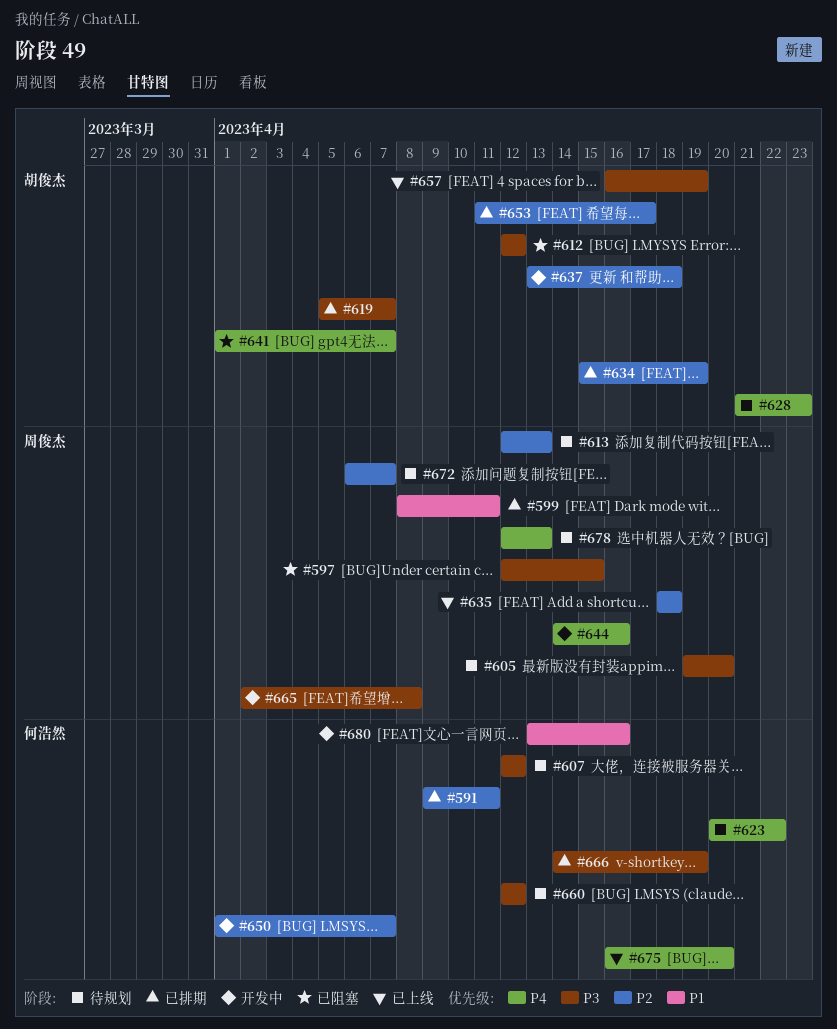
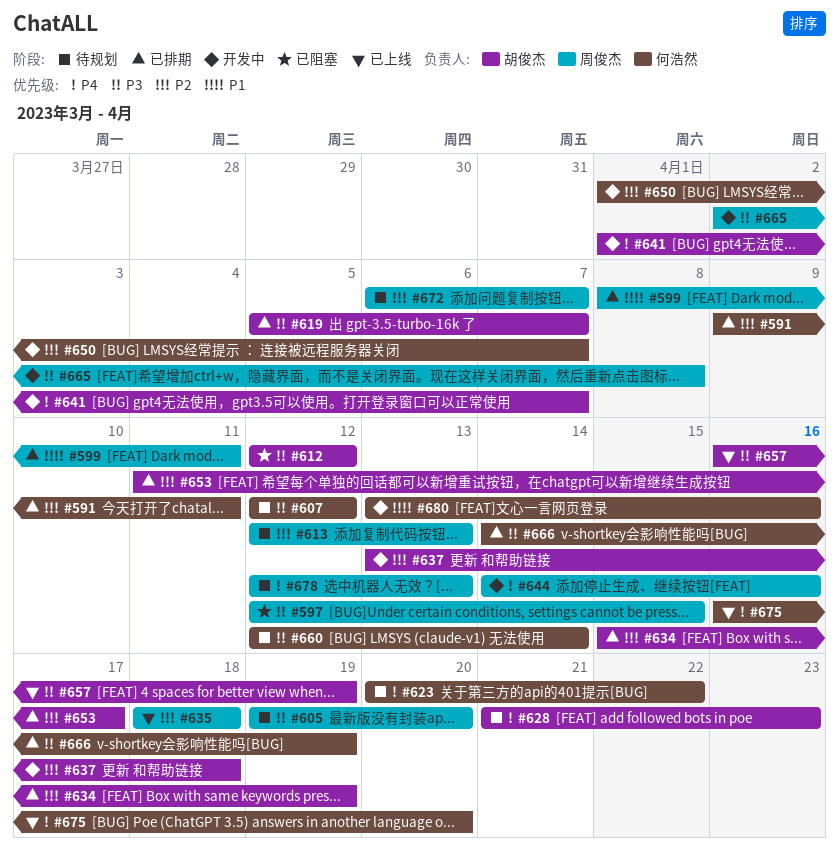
#641, status: 已阻塞 -> 开发中
#660, due: Apr 12 -> Apr 14

